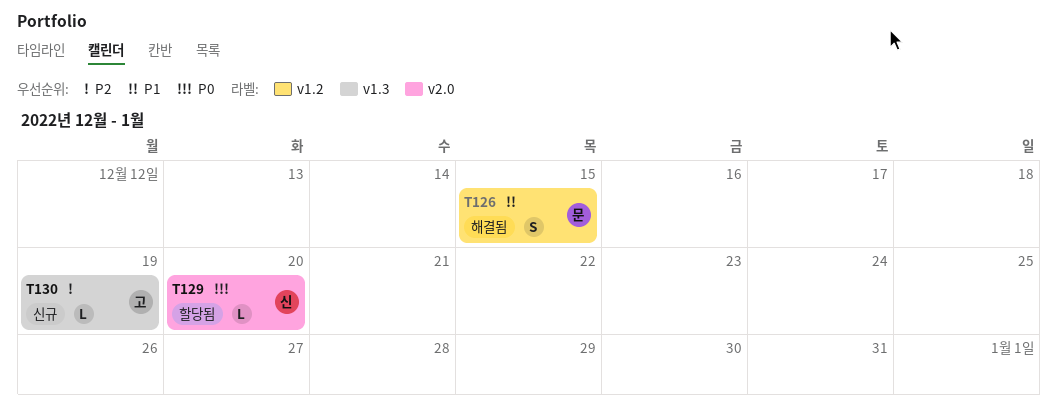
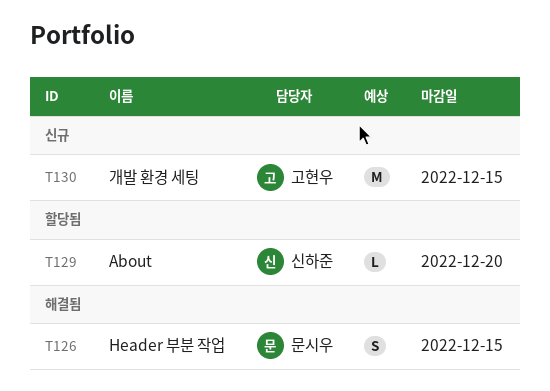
T130, estimate: L -> M
T130, due: Dec 19 -> Dec 15

